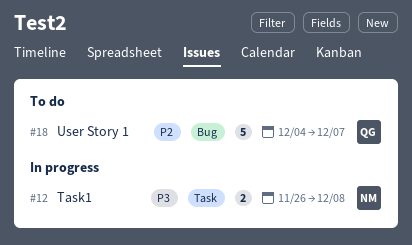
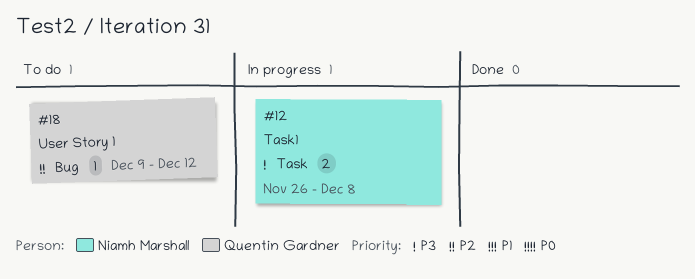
#18, estimate: 5 -> 1
#18, start: Dec 4 -> Dec 9
#18, due: Dec 7 -> Dec 12

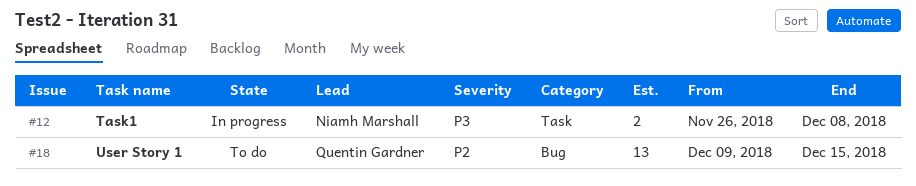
#18, estimate: 1 -> 13
#18, due: Dec 12 -> Dec 15

